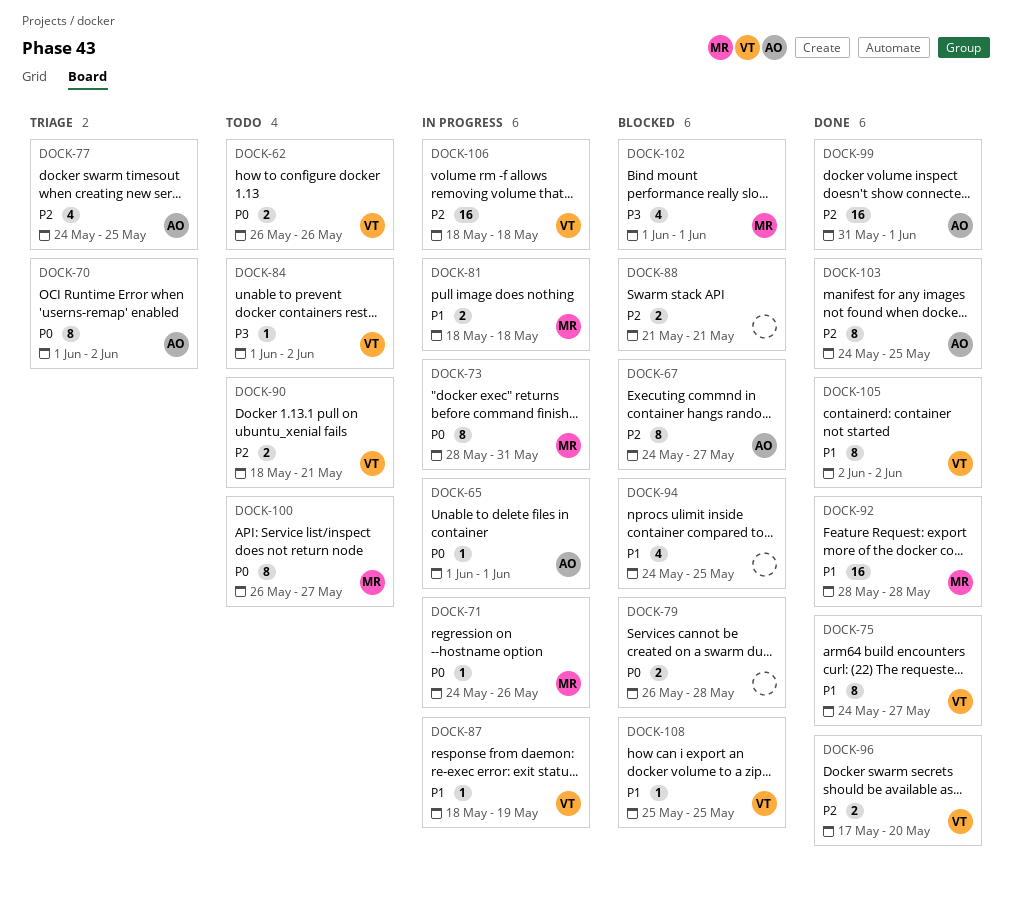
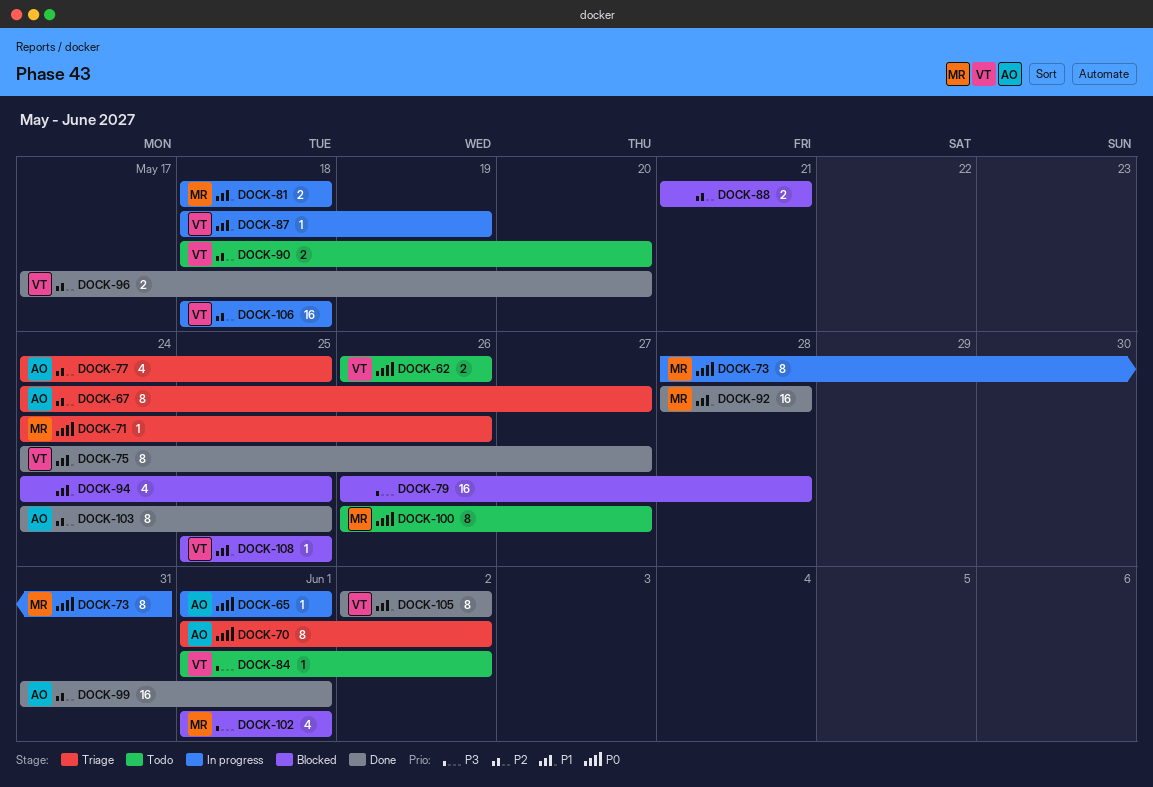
DOCK-67, status: Blocked -> Triage
DOCK-71, status: In progress -> Triage
DOCK-79, priority: P0 -> P3
DOCK-79, estimate: 2 -> 16
DOCK-90, due: May 21 -> May 20

